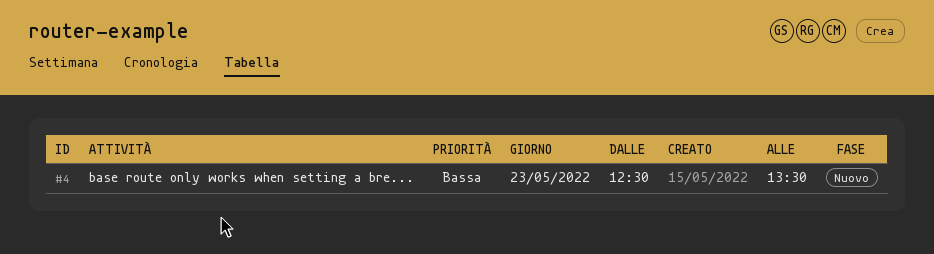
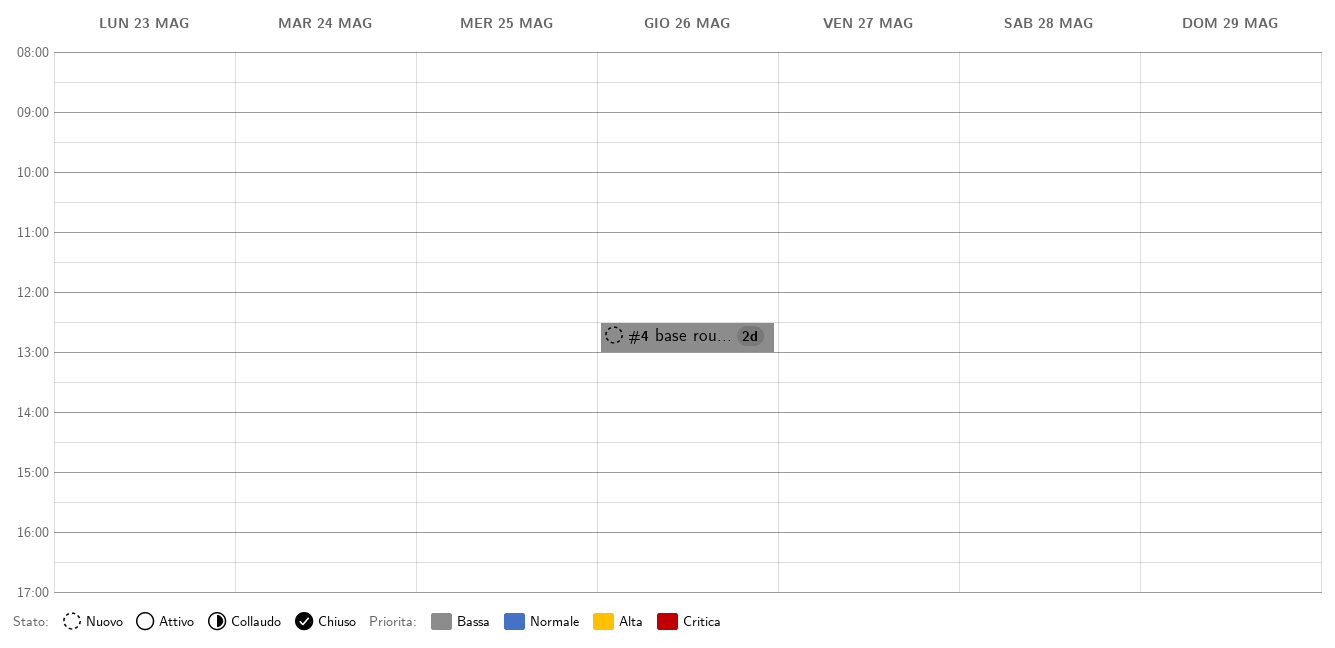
#4, day: May 23 -> May 26
#4, ends: 13:30 -> 13:00

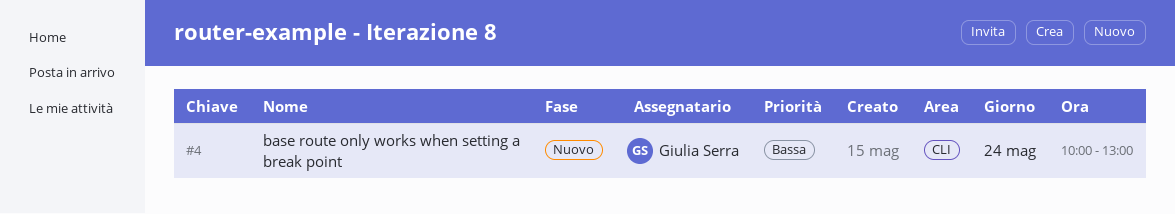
#4, day: May 26 -> May 24
#4, begins: 12:30 -> 10:00

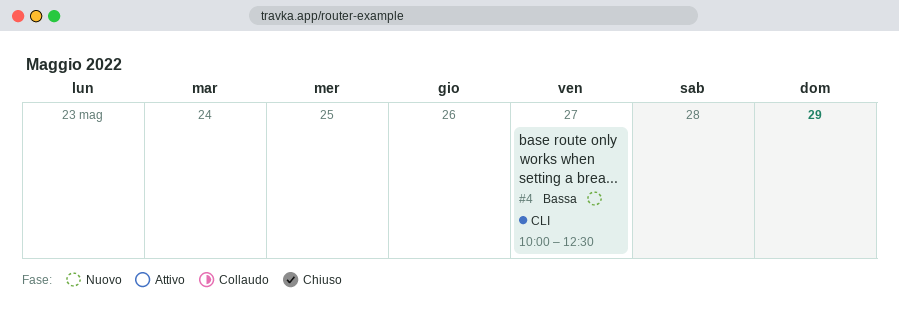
#4, day: May 24 -> May 27
#4, ends: 13:00 -> 12:30

